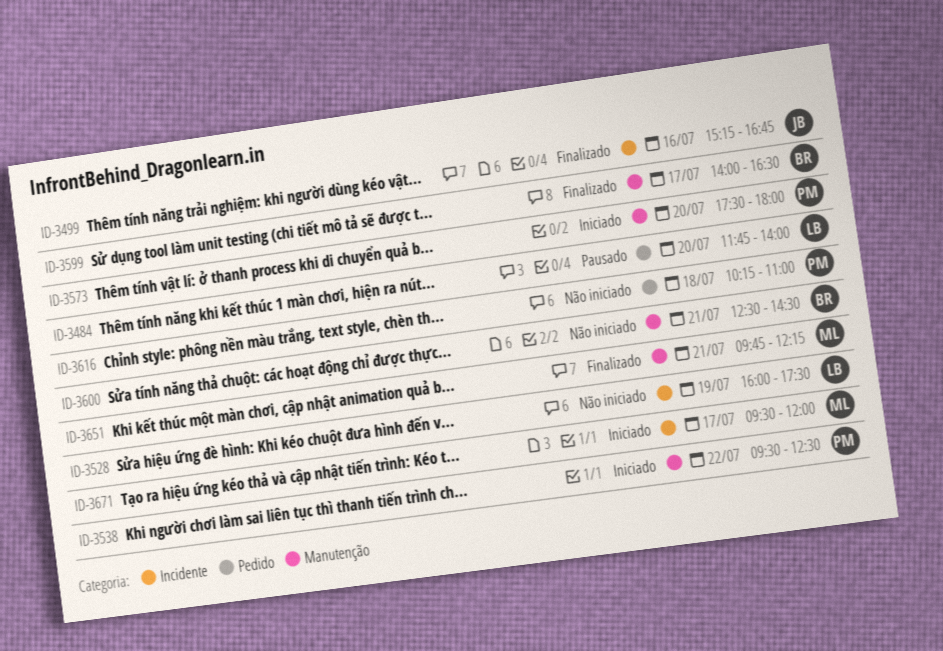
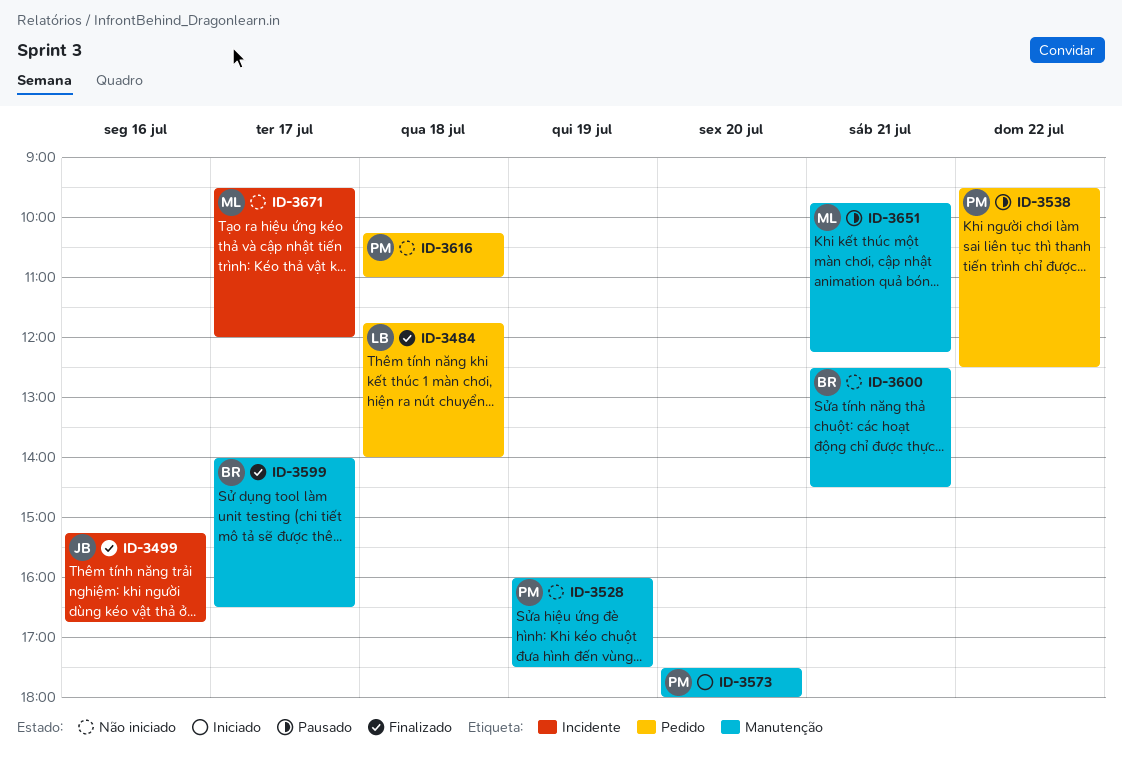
ID-3484, status: Pausado -> Finalizado
ID-3484, day: Jul 20 -> Jul 18
ID-3528, owner: LB -> PM
ID-3528, label: Incidente -> Manutenção
ID-3538, status: Iniciado -> Pausado
ID-3538, label: Manutenção -> Pedido
ID-3651, status: Finalizado -> Pausado
ID-3671, status: Iniciado -> Não iniciado

